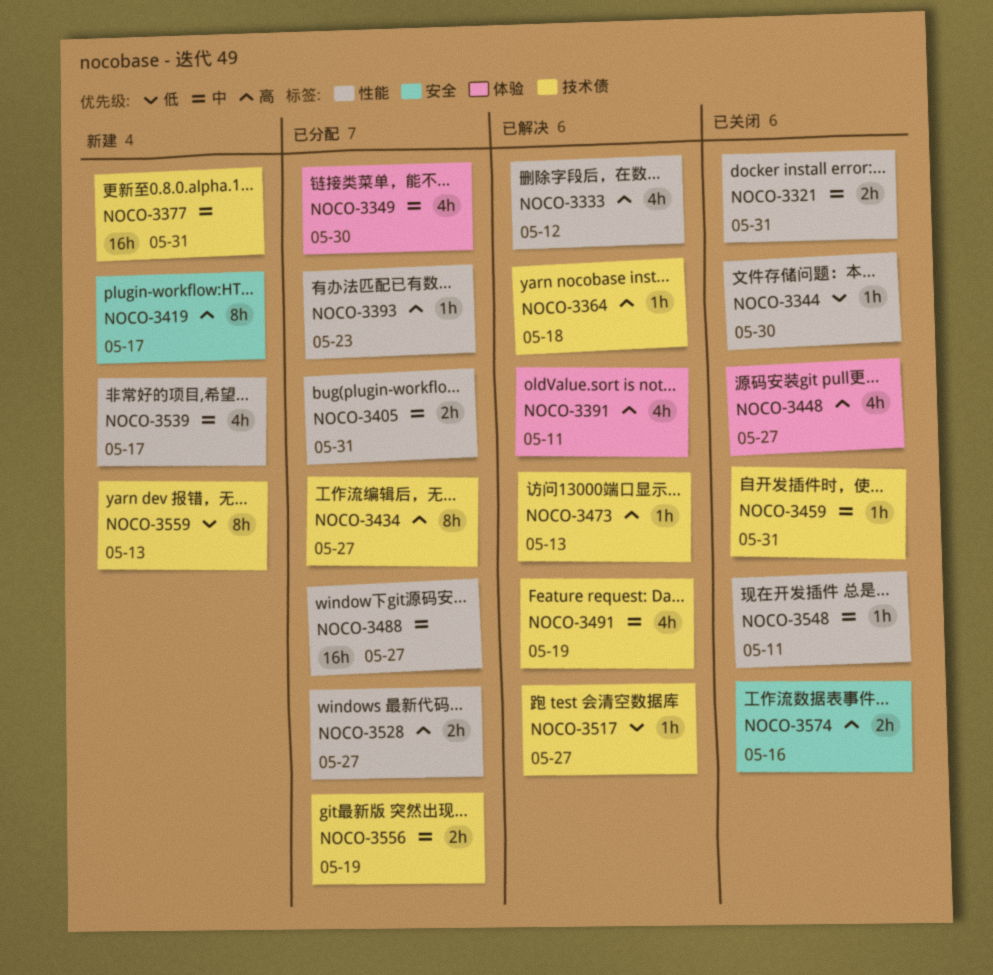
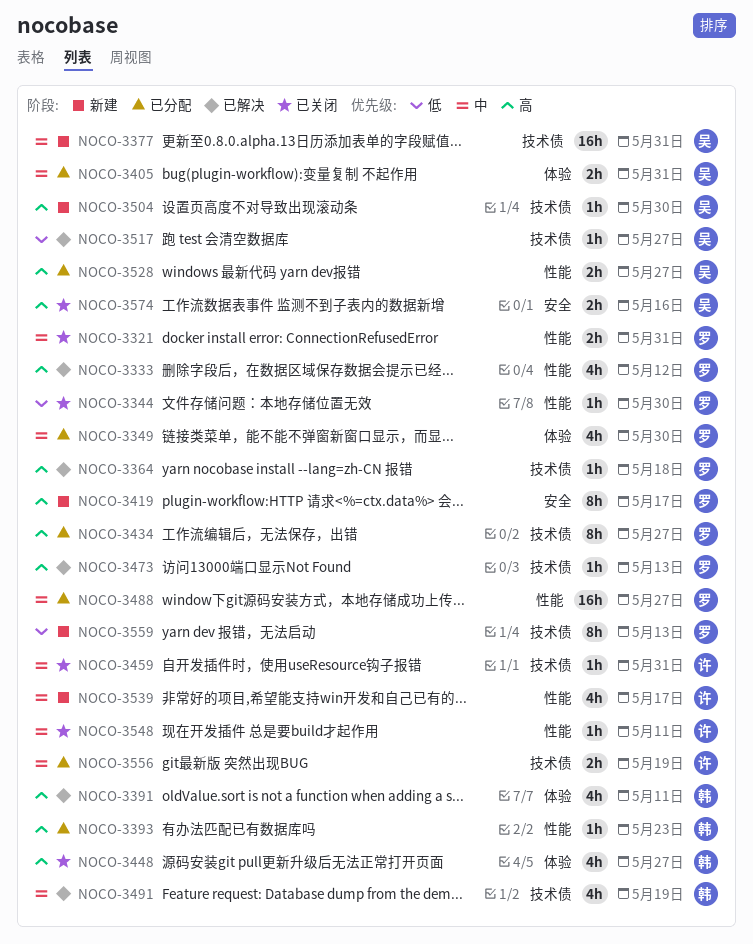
NOCO-3405, label: 性能 -> 体验
NOCO-3504: none -> present

